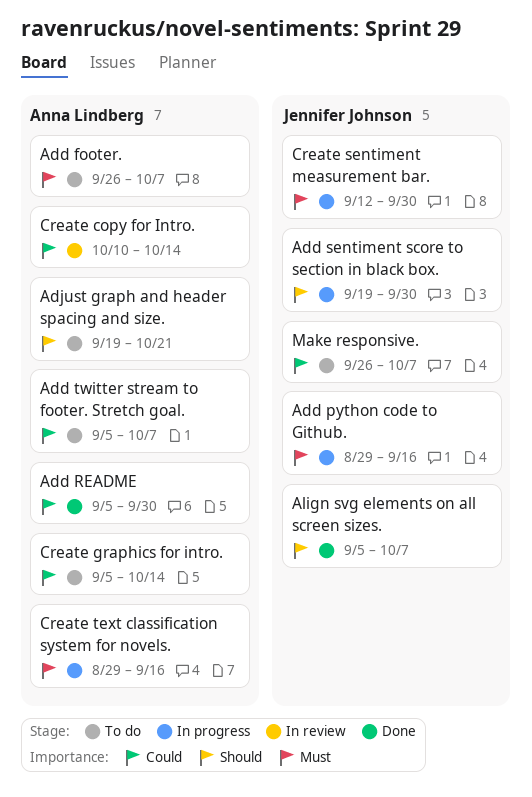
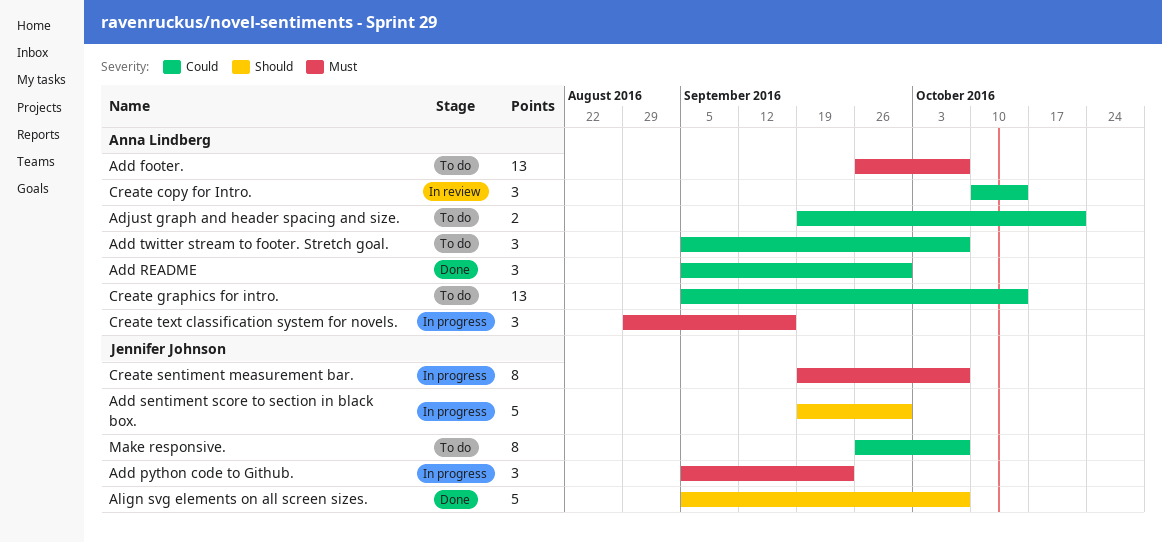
Add python code to Github., start: Aug 29 -> Sep 5
Add python code to Github., due: Sep 16 -> Sep 23
Adjust graph and header spacing and size., priority: Should -> Could
Create sentiment measurement bar., start: Sep 12 -> Sep 19
Create sentiment measurement bar., due: Sep 30 -> Oct 7

